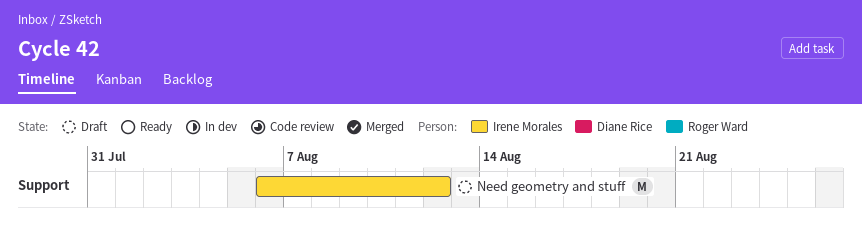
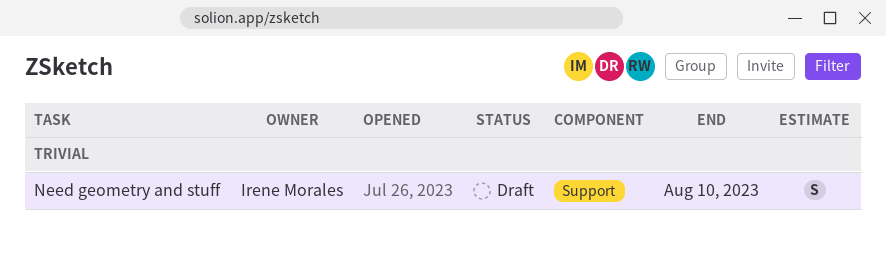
Need geometry and stuff, estimate: M -> S
Need geometry and stuff, due: Aug 12 -> Aug 10

